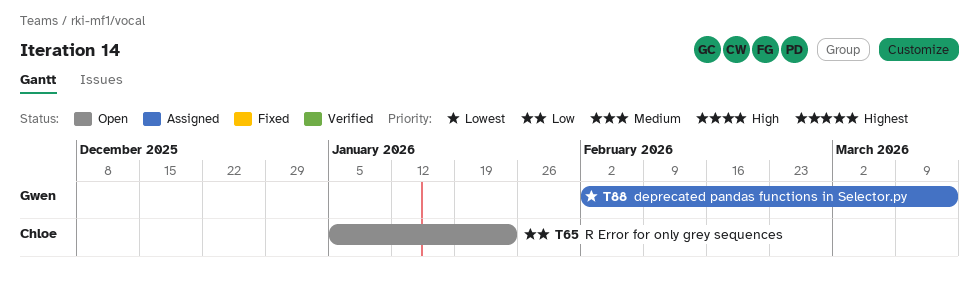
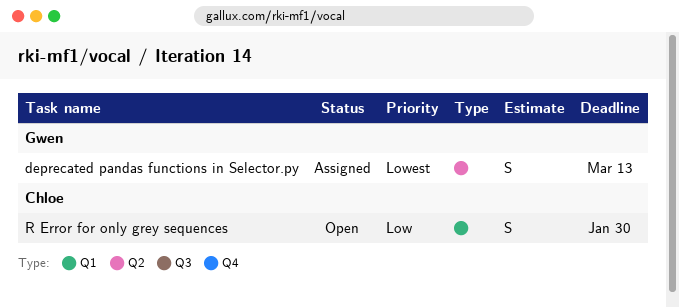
R Error for only grey sequences, due: Jan 23 -> Jan 30

